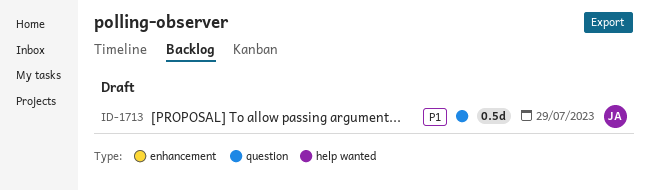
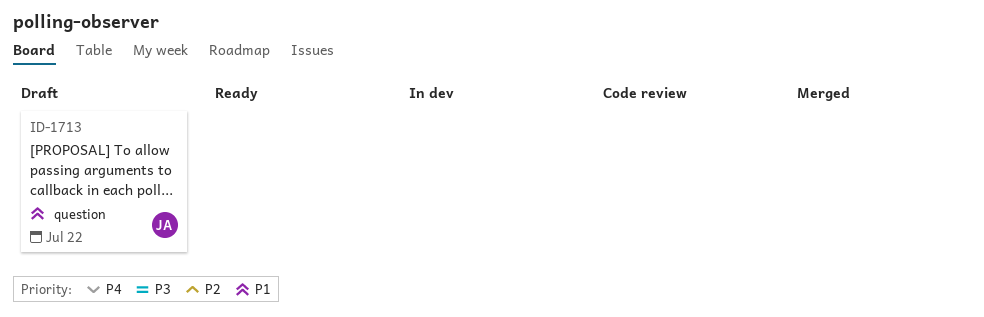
ID-1713, due: Jul 29 -> Jul 22

